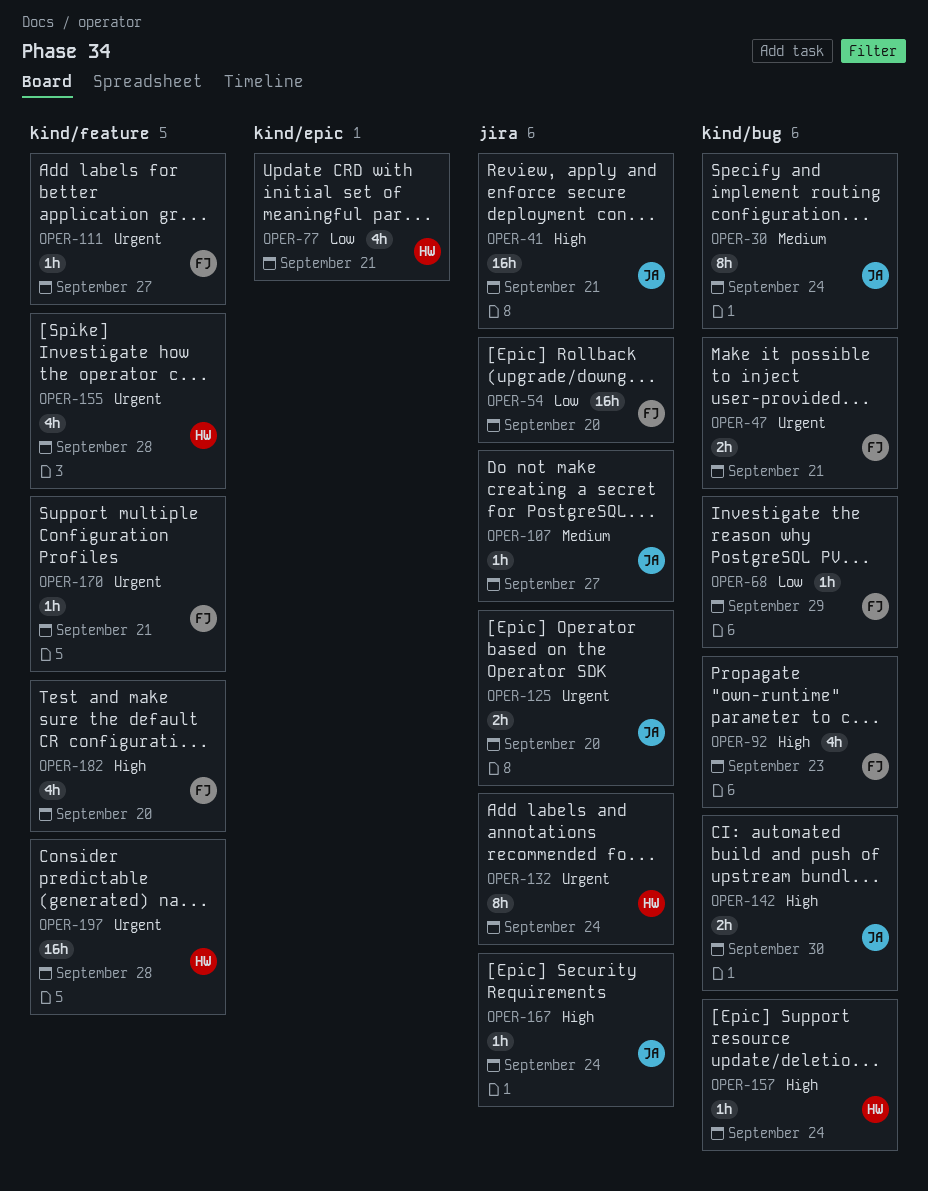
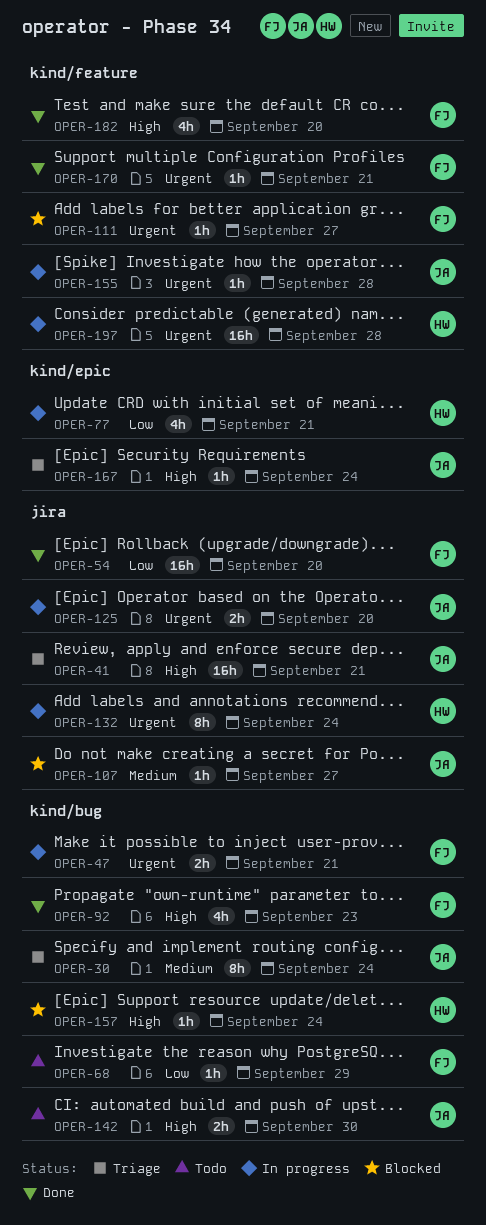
OPER-155, owner: HW -> JA
OPER-155, estimate: 4h -> 1h
OPER-167, label: jira -> kind/epic

